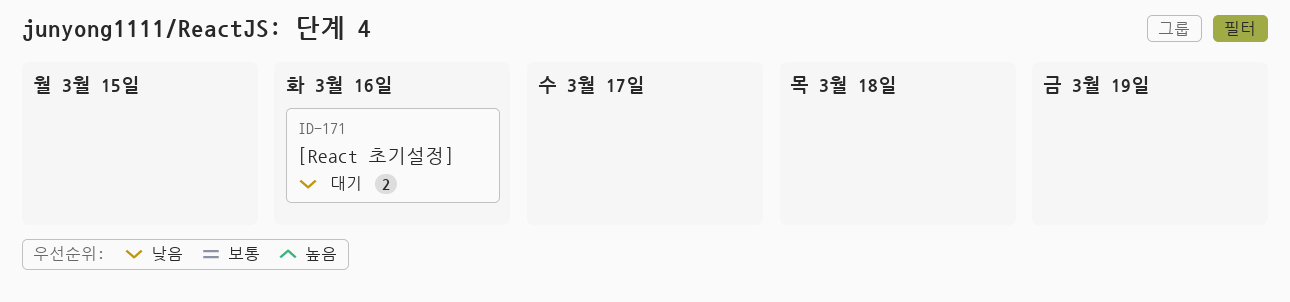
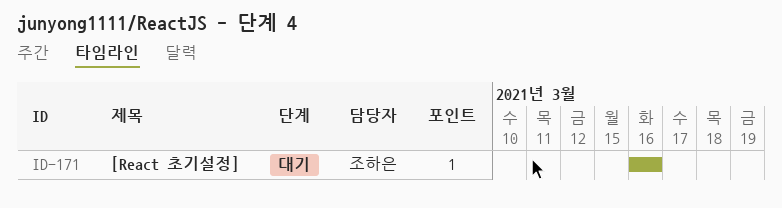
ID-171, estimate: 2 -> 1

